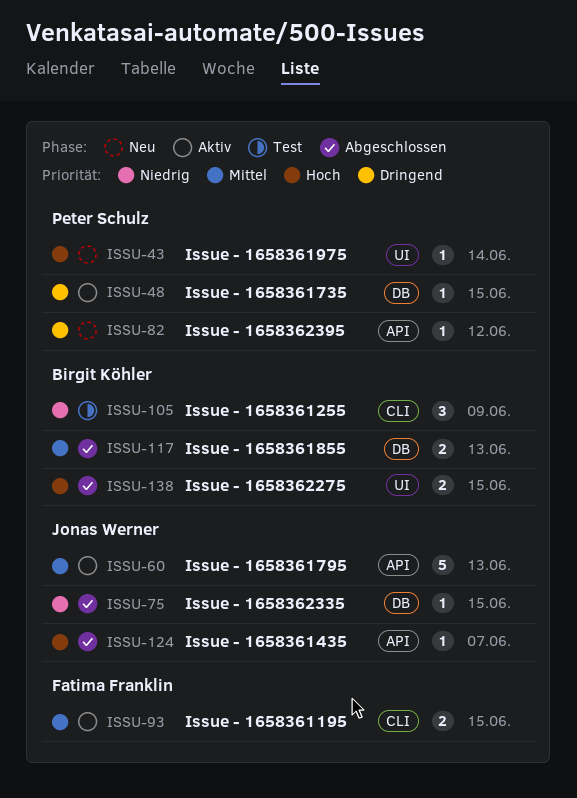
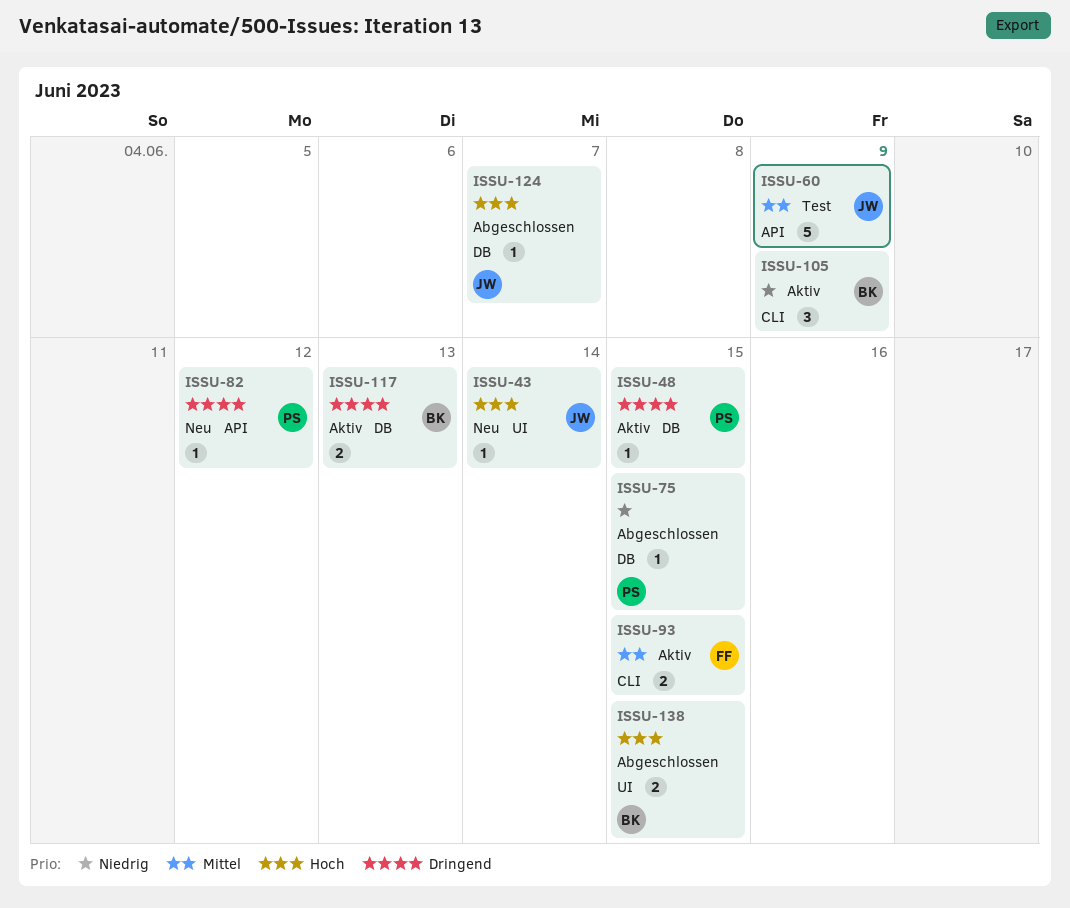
ISSU-43, owner: Peter Schulz -> Jonas Werner
ISSU-60, status: Aktiv -> Test
ISSU-60, due: Jun 13 -> Jun 9
ISSU-75, owner: Jonas Werner -> Peter Schulz
ISSU-105, status: Test -> Aktiv
ISSU-117, status: Abgeschlossen -> Aktiv
ISSU-117, priority: Mittel -> Dringend
ISSU-124, label: API -> DB

